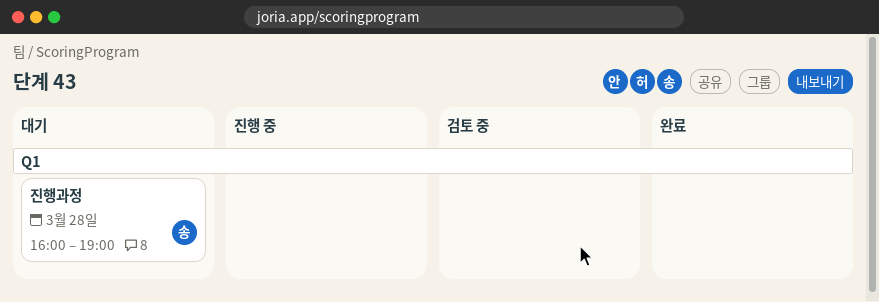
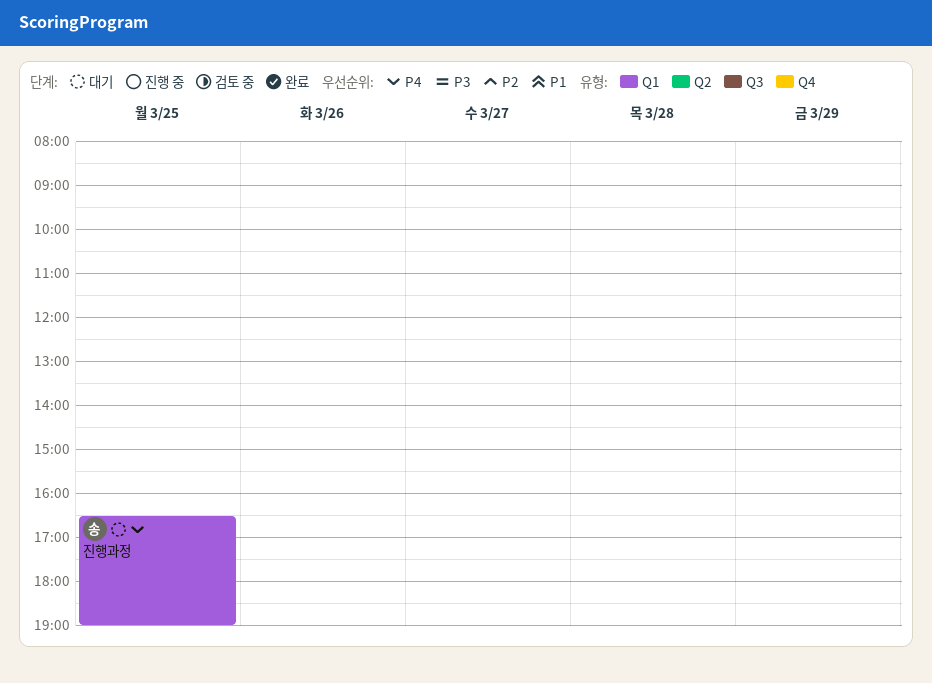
진행과정, day: Mar 28 -> Mar 25
진행과정, begins: 16:00 -> 16:30

